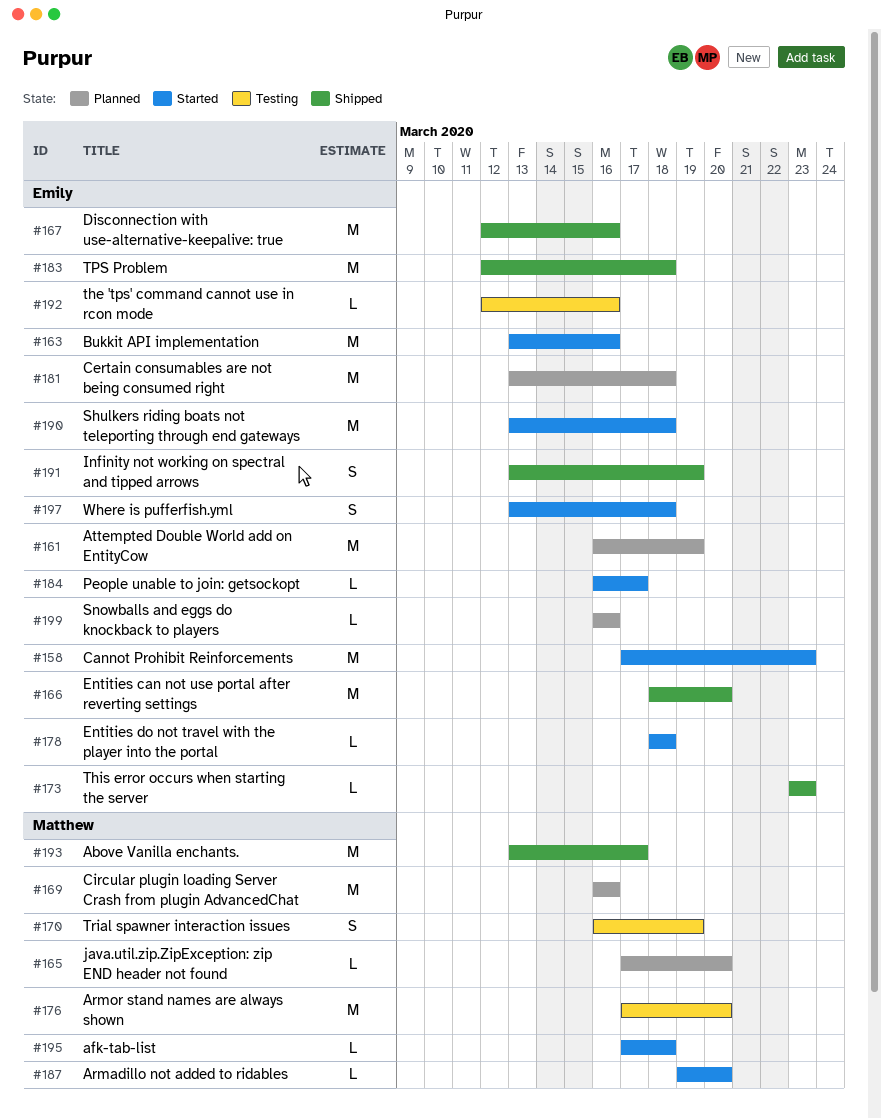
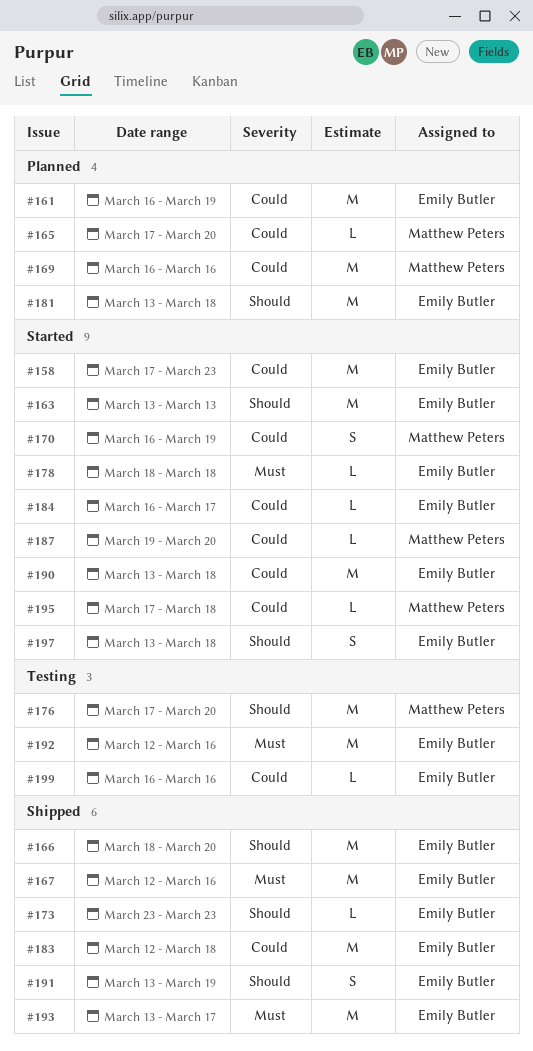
#163, due: Mar 16 -> Mar 13
#170, status: Testing -> Started
#192, estimate: L -> M
#193, owner: Matthew Peters -> Emily Butler
#199, status: Planned -> Testing

